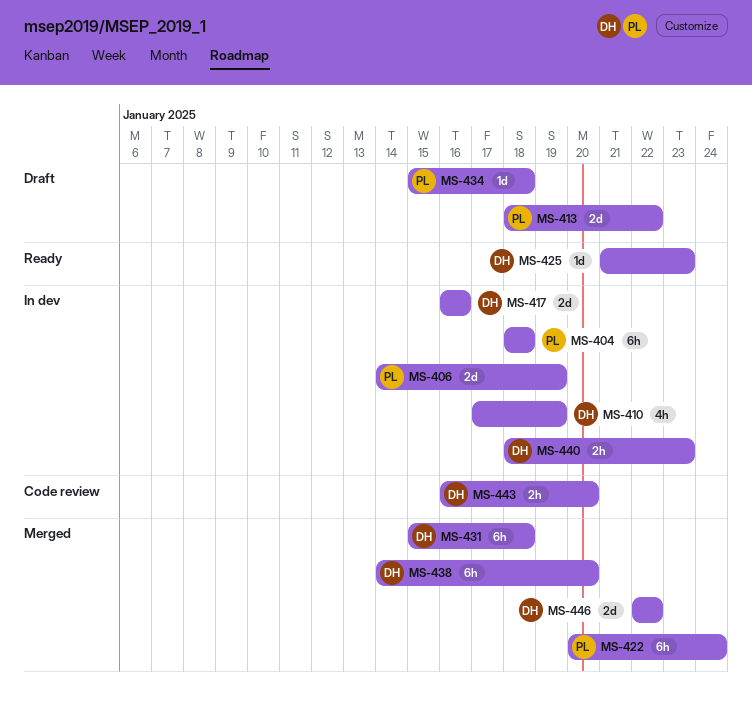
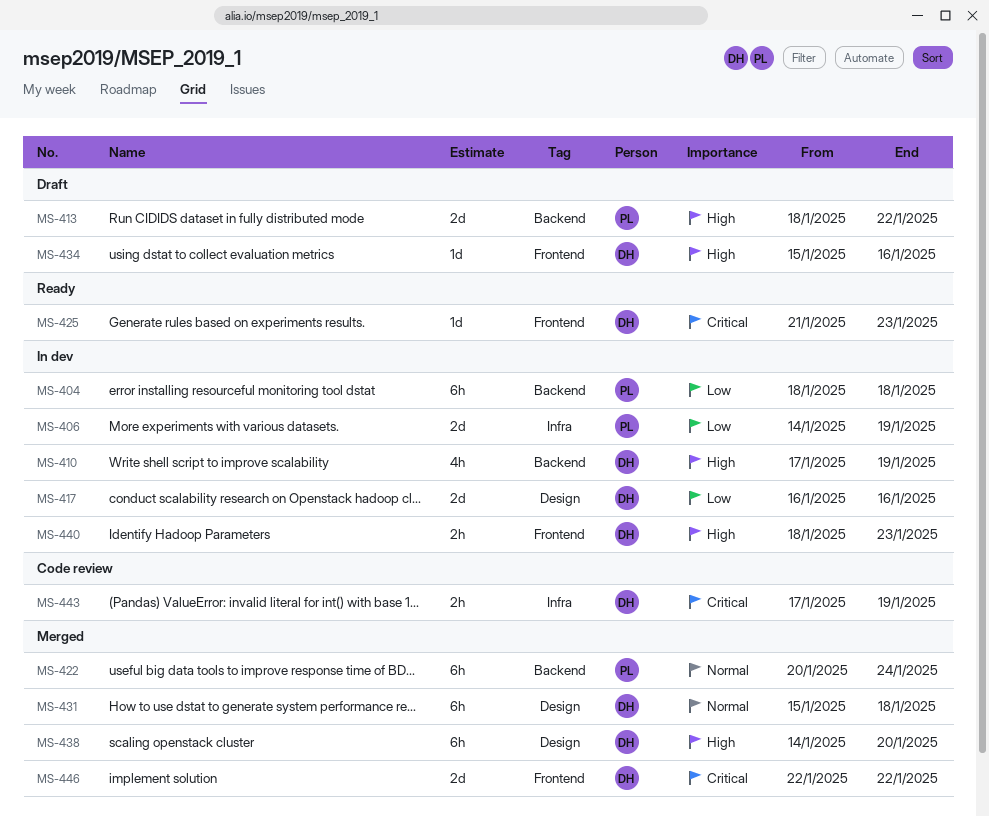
MS-434, owner: PL -> DH
MS-434, due: Jan 18 -> Jan 16
MS-443, start: Jan 16 -> Jan 17
MS-443, due: Jan 20 -> Jan 19

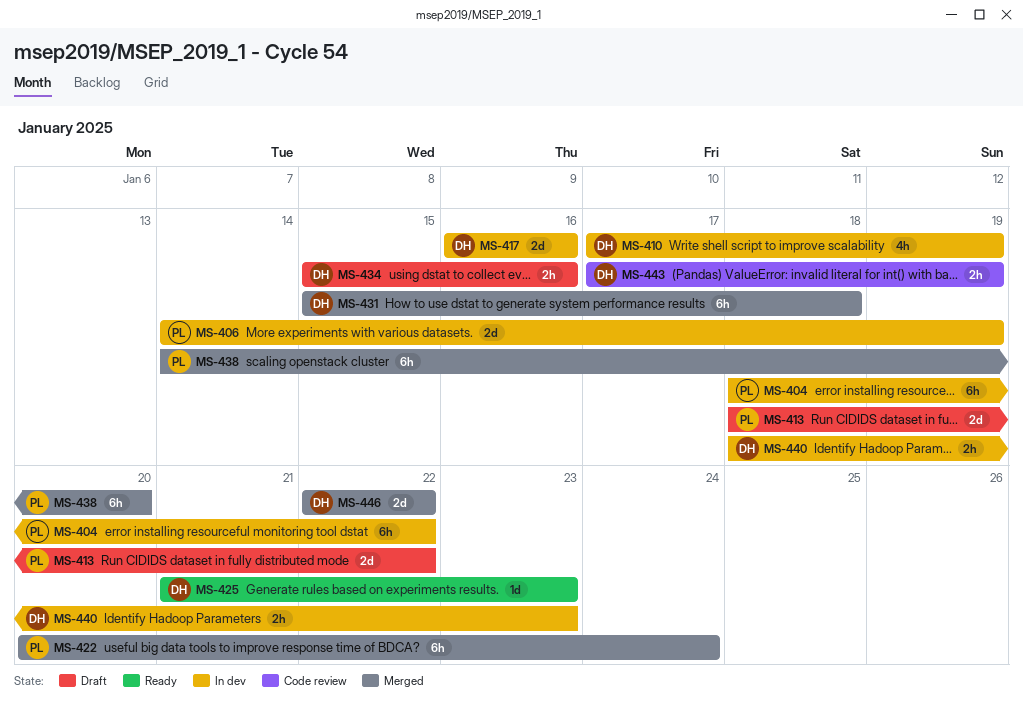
MS-404, due: Jan 18 -> Jan 22
MS-434, estimate: 1d -> 2h
MS-438, owner: DH -> PL

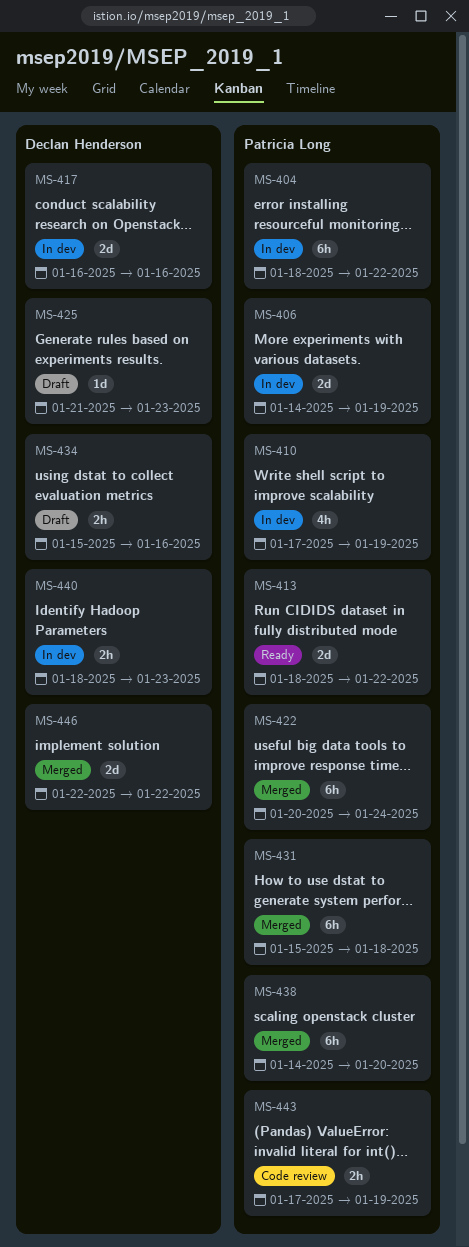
MS-410, owner: Declan Henderson -> Patricia Long
MS-413, status: Draft -> Ready
MS-425, status: Ready -> Draft
MS-431, owner: Declan Henderson -> Patricia Long
MS-443, owner: Declan Henderson -> Patricia Long

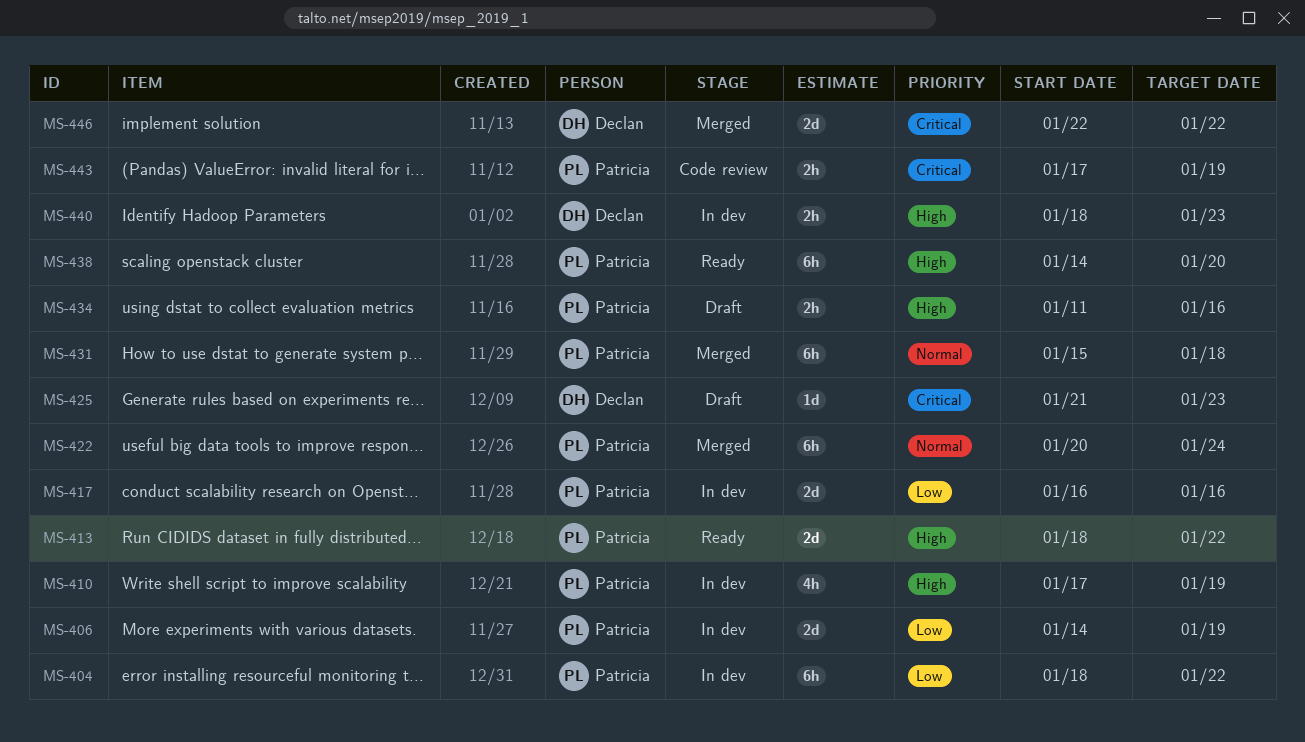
MS-417, owner: Declan Henderson -> Patricia Long
MS-434, owner: Declan Henderson -> Patricia Long
MS-434, start: Jan 15 -> Jan 11
MS-438, status: Merged -> Ready

